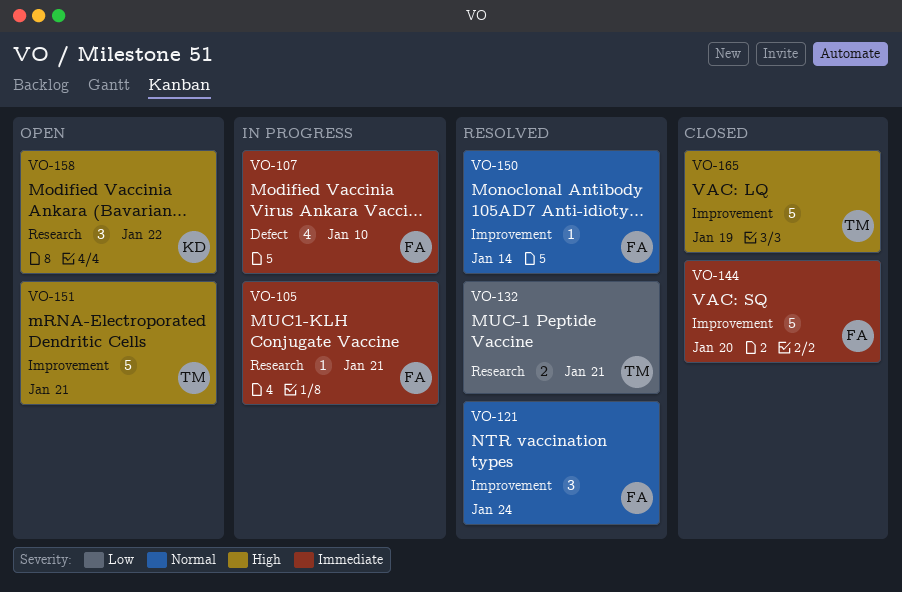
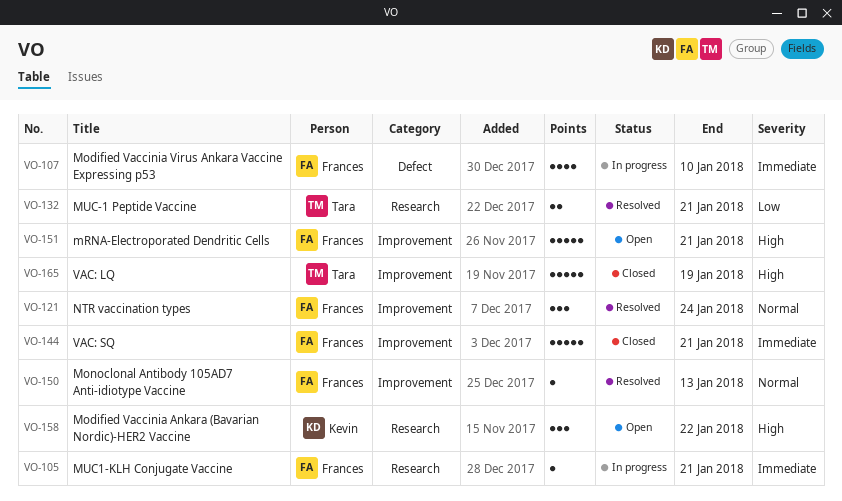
VO-144, due: Jan 20 -> Jan 21
VO-150, due: Jan 14 -> Jan 13
VO-151, owner: Tara -> Frances

